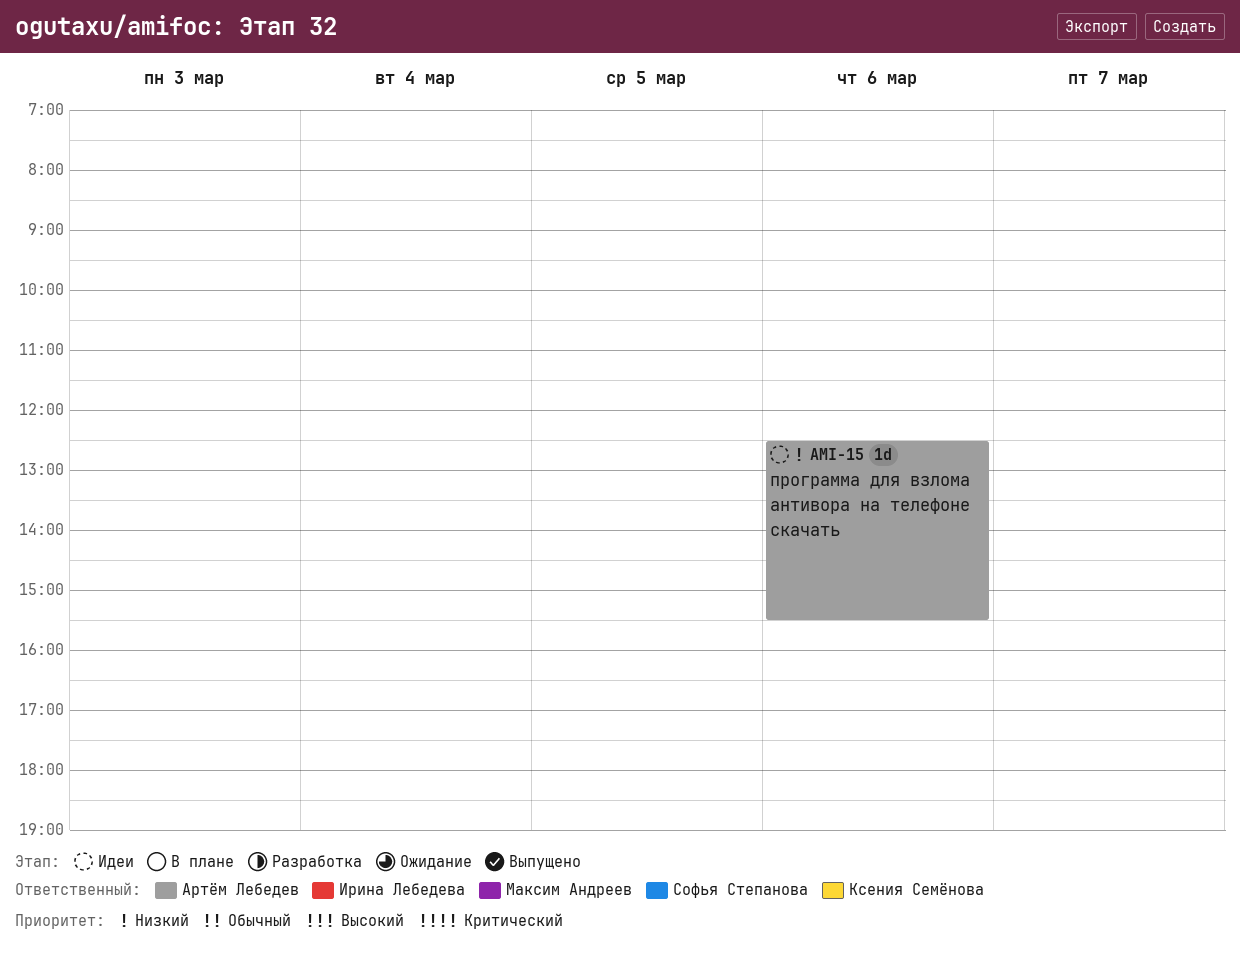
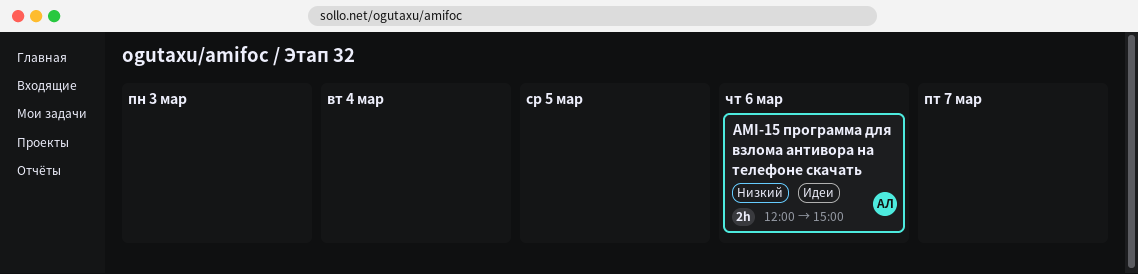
AMI-15, estimate: 1d -> 2h
AMI-15, begins: 12:30 -> 12:00
AMI-15, ends: 15:30 -> 15:00

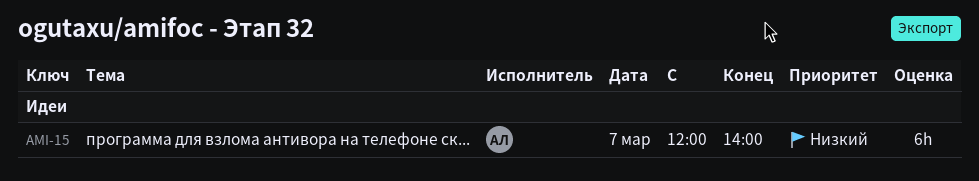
AMI-15, estimate: 2h -> 6h
AMI-15, day: Mar 6 -> Mar 7
AMI-15, ends: 15:00 -> 14:00

